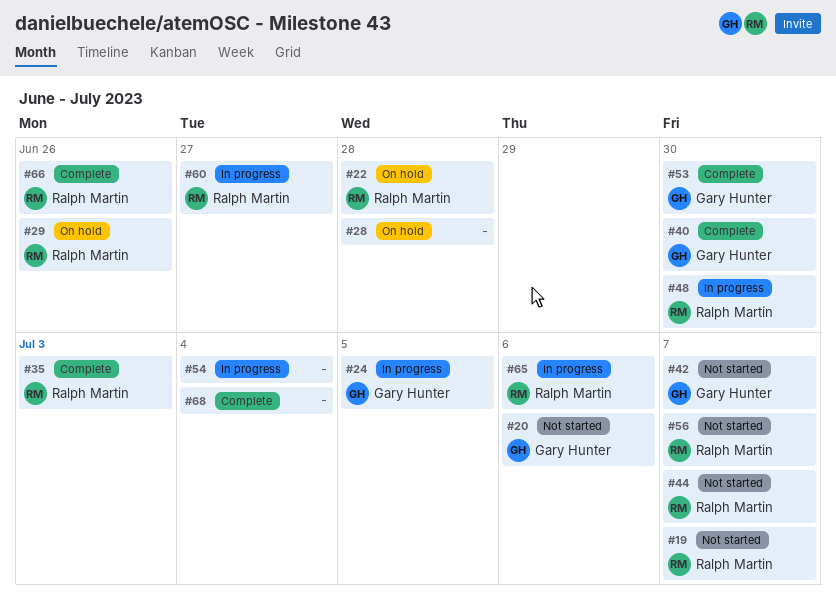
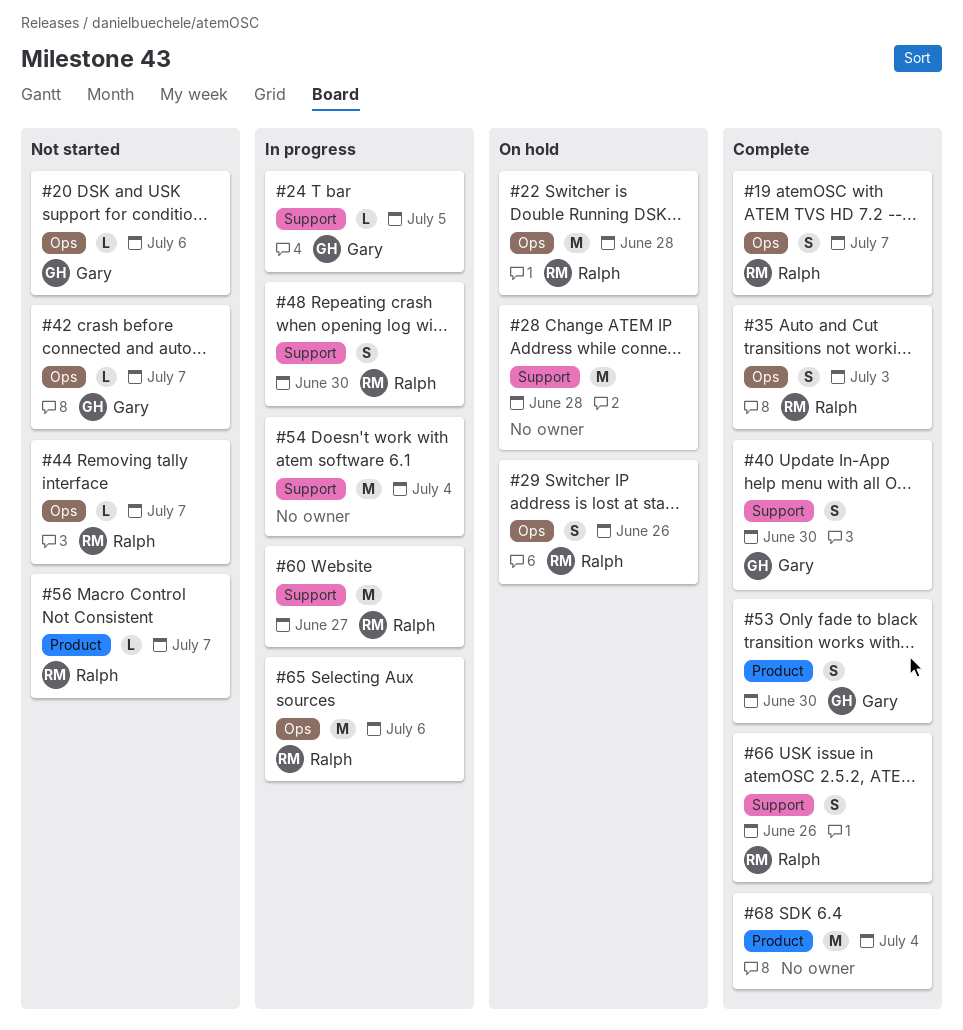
#19, status: Not started -> Complete

